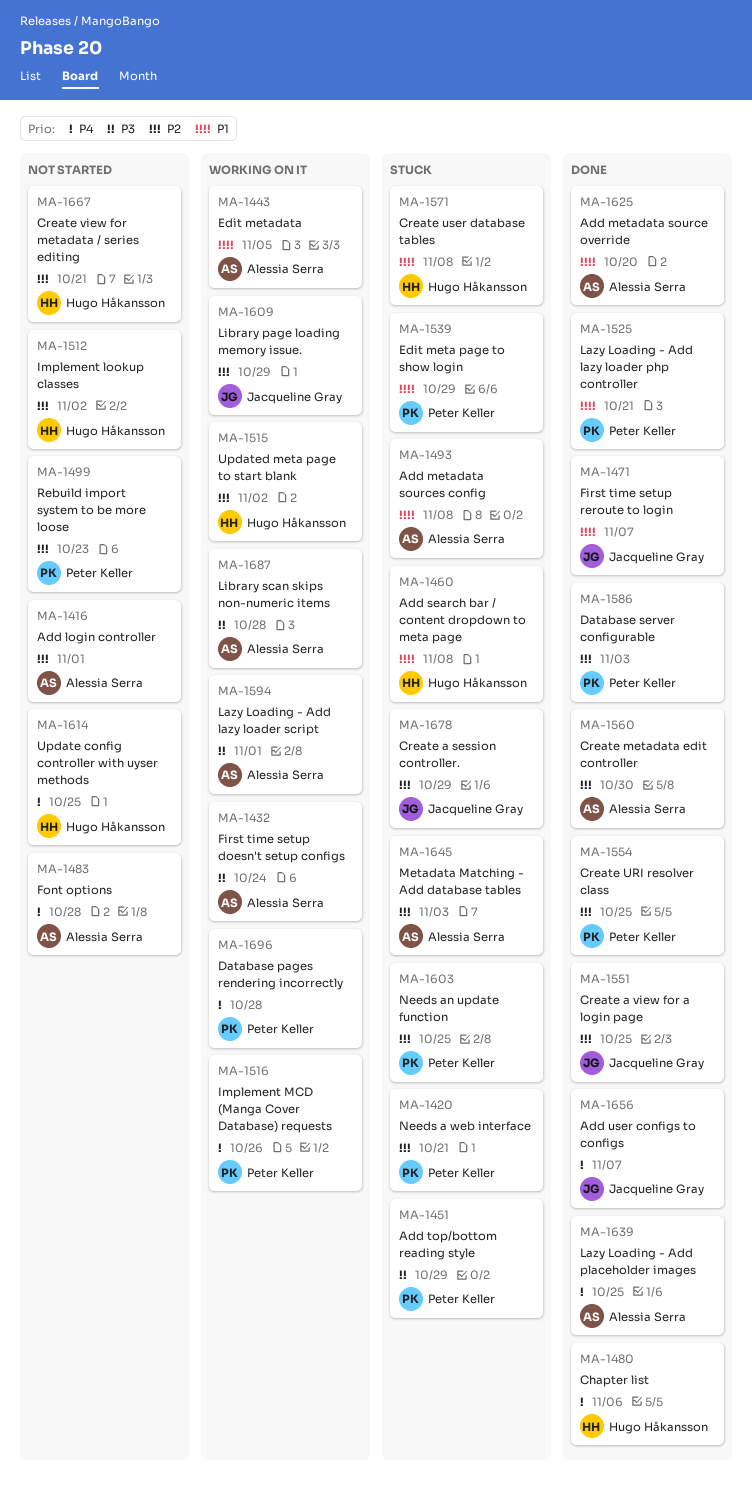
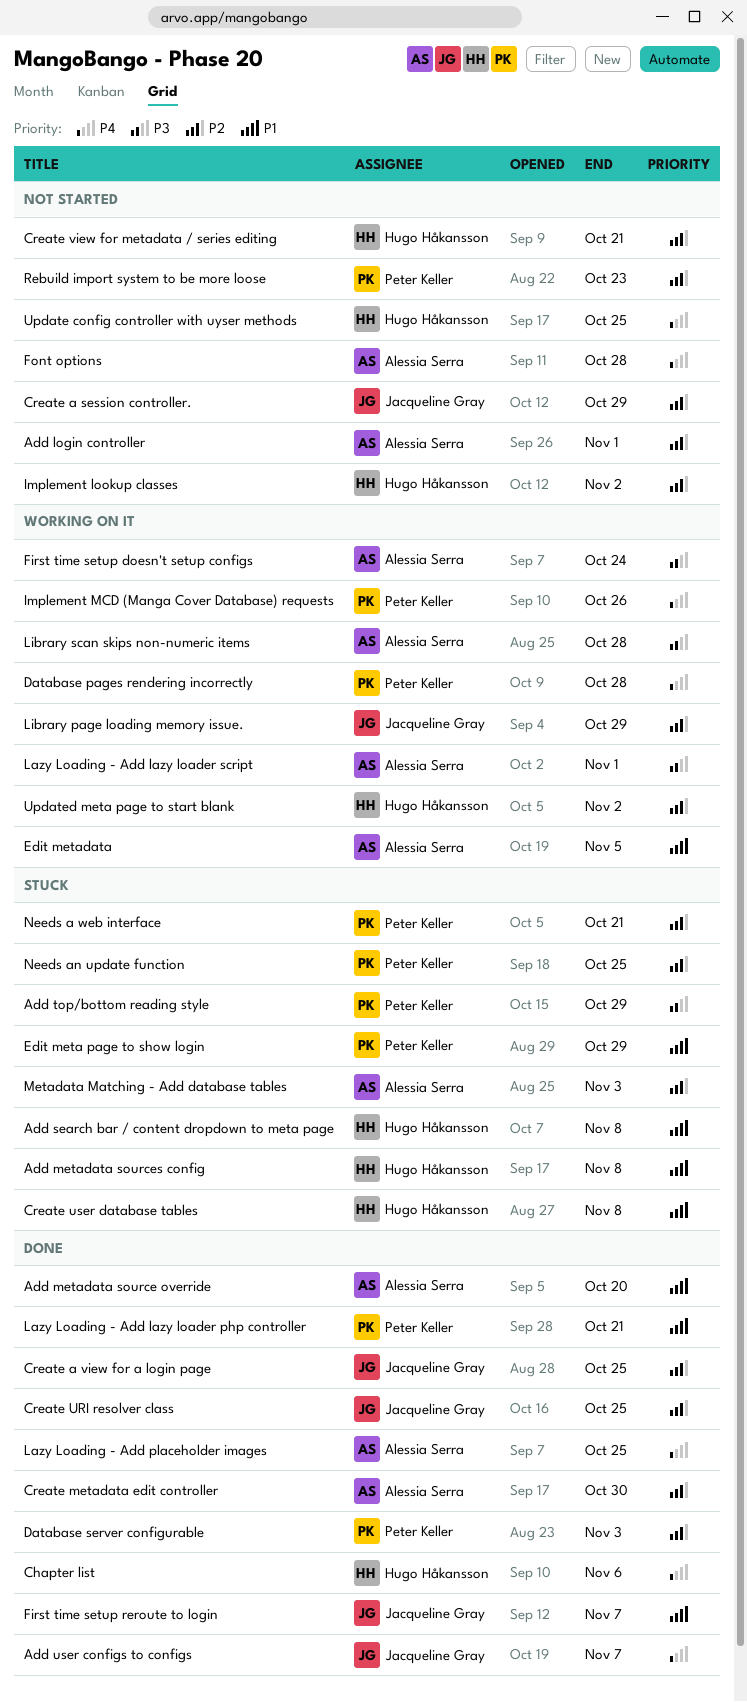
Add metadata sources config, owner: Alessia Serra -> Hugo Håkansson
Create a session controller., status: Stuck -> Not started
Create URI resolver class, owner: Peter Keller -> Jacqueline Gray

